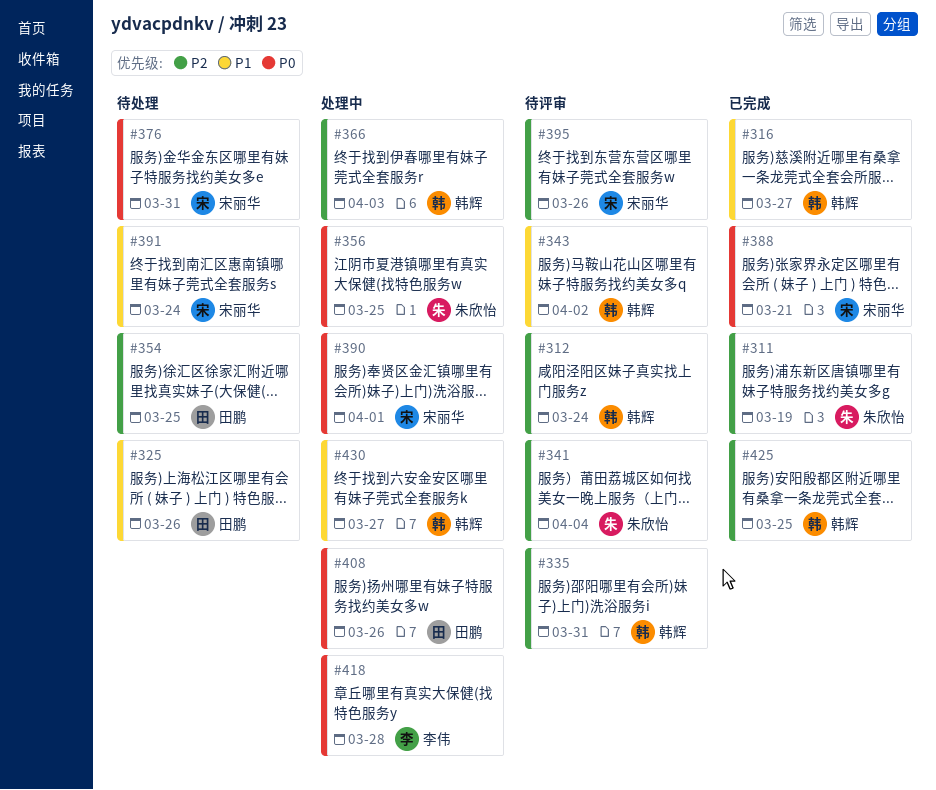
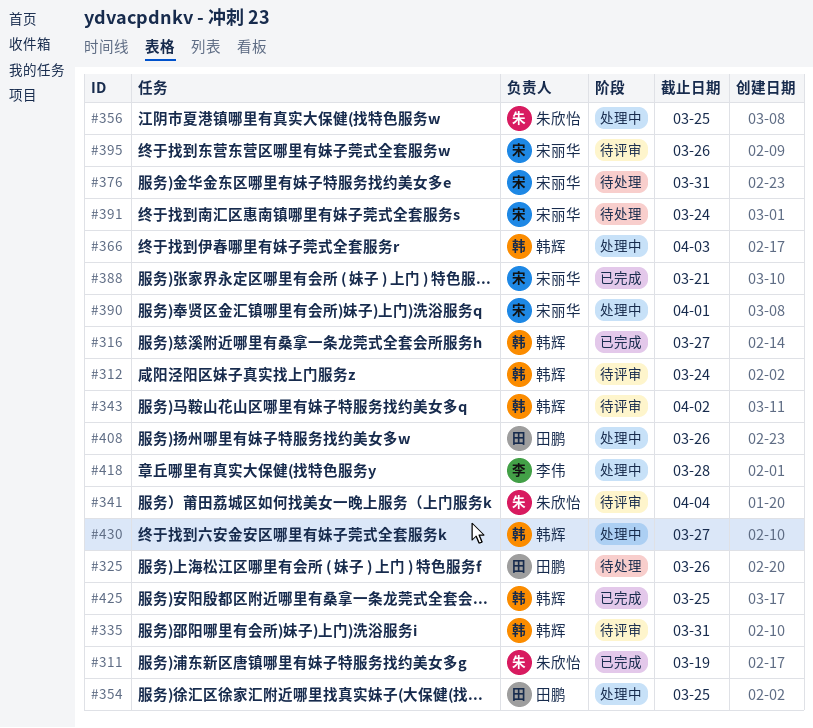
#354, status: 待处理 -> 处理中

